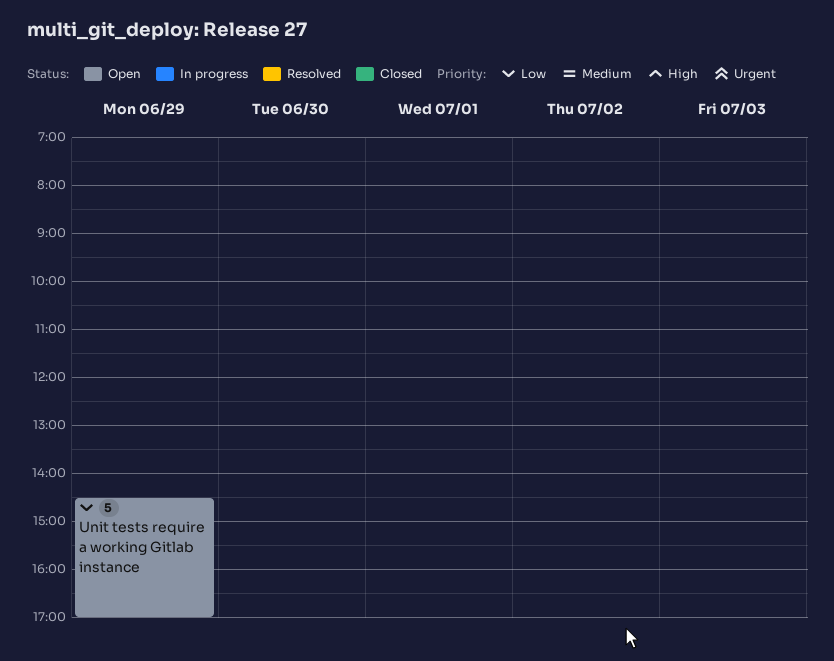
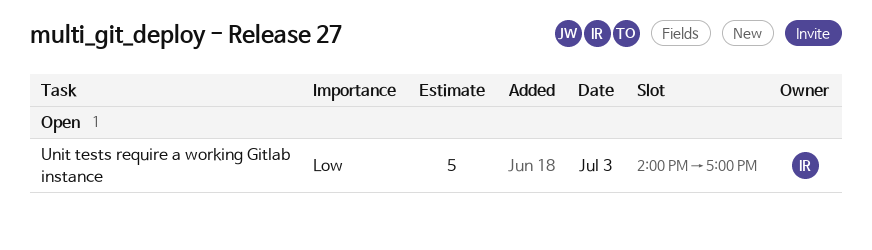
Unit tests require a working Gitlab instance, day: Jun 29 -> Jul 3
Unit tests require a working Gitlab instance, begins: 14:30 -> 14:00

